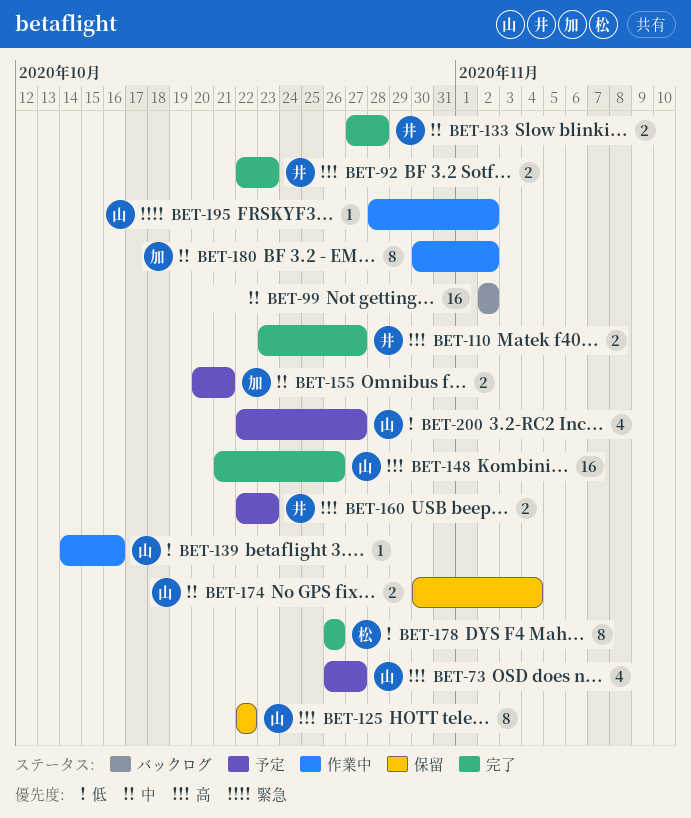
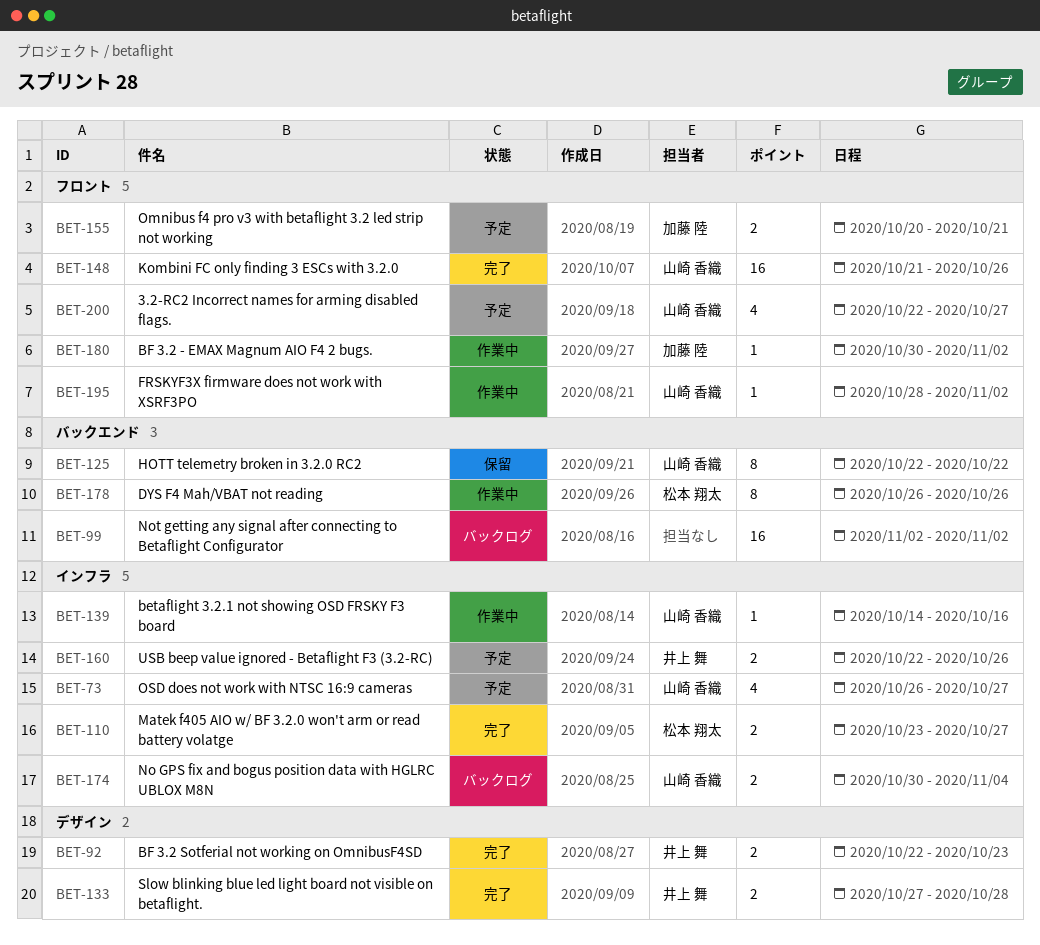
BET-110, owner: 井上 舞 -> 松本 翔太
BET-160, due: Oct 23 -> Oct 26
BET-174, status: 保留 -> バックログ
BET-178, status: 完了 -> 作業中
BET-180, estimate: 8 -> 1

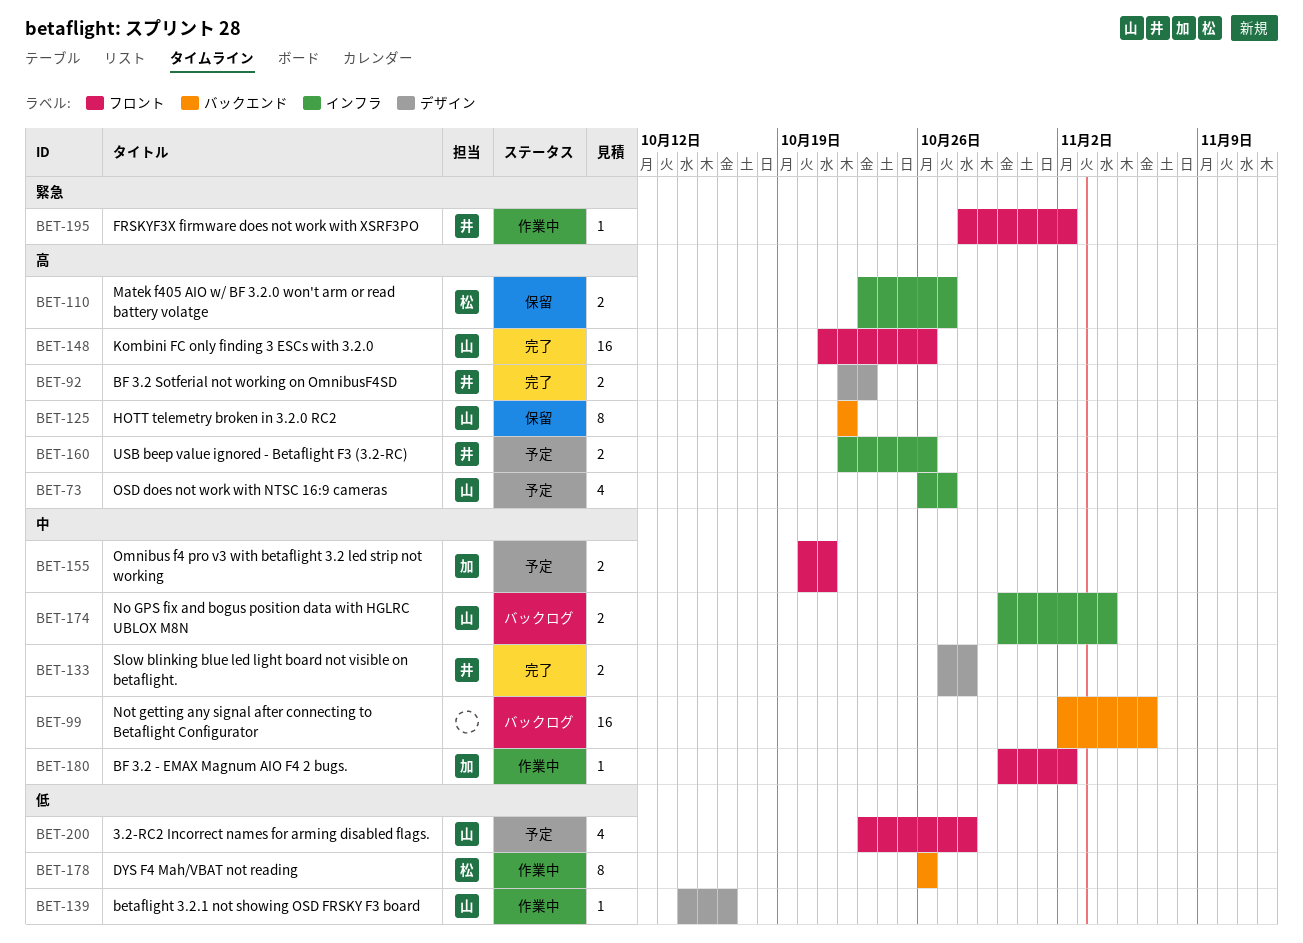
BET-99, due: Nov 2 -> Nov 6
BET-110, status: 完了 -> 保留
BET-139, label: インフラ -> デザイン
BET-195, owner: 山崎 香織 -> 井上 舞
BET-200, start: Oct 22 -> Oct 23
BET-200, due: Oct 27 -> Oct 28

